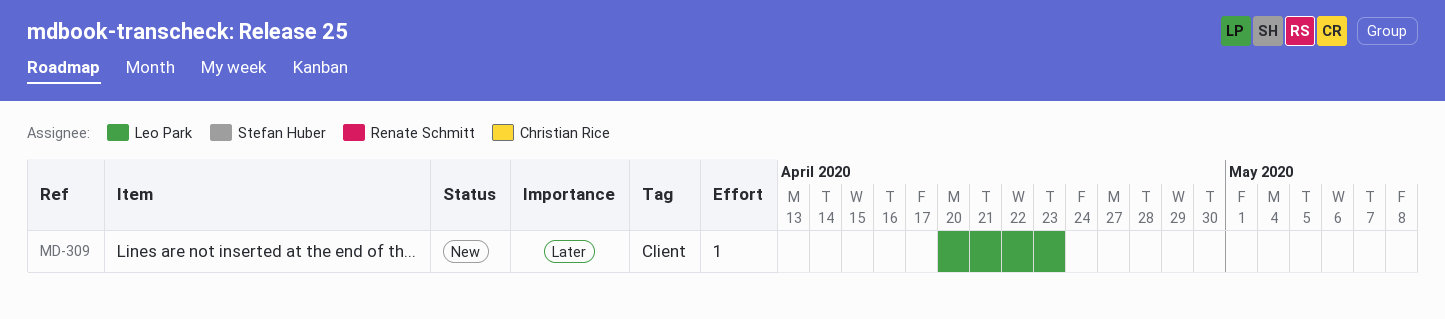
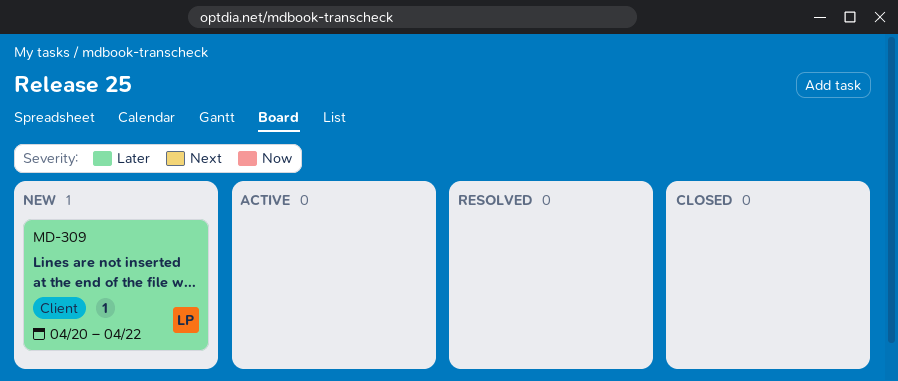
MD-309, due: Apr 23 -> Apr 22

